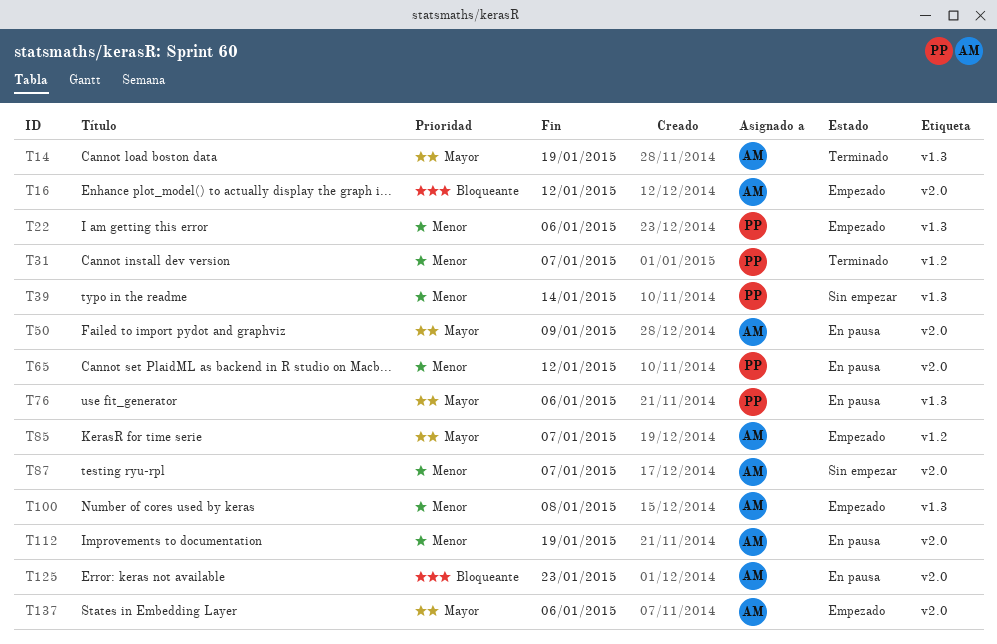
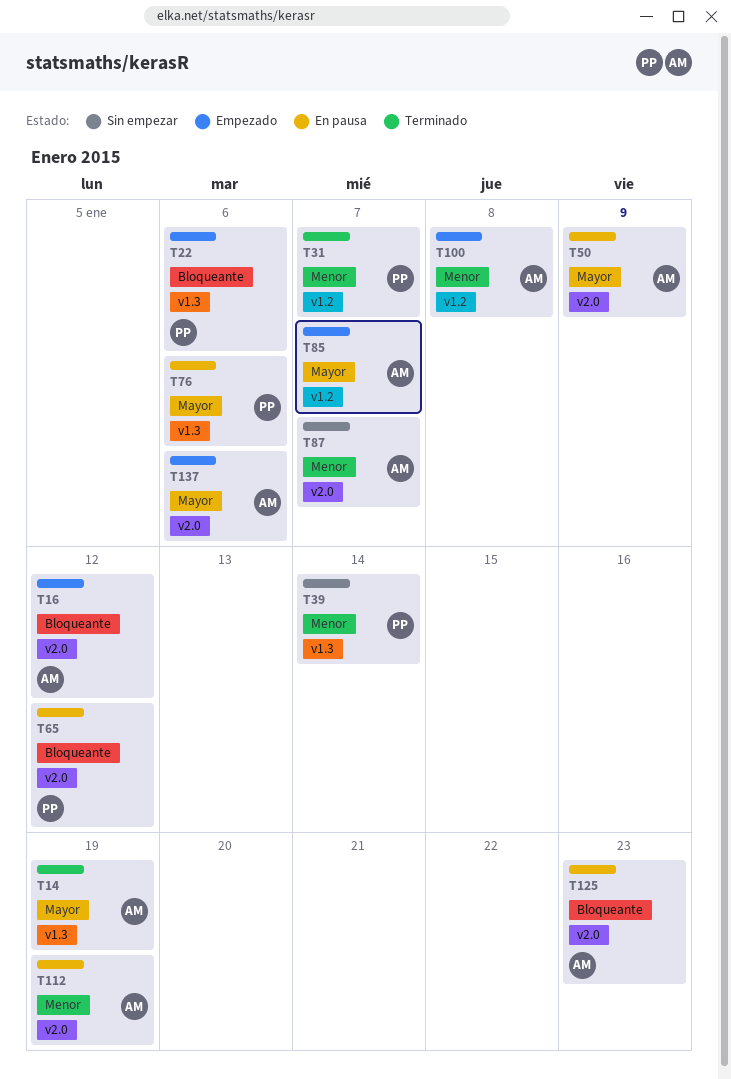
T22, priority: Menor -> Bloqueante
T65, priority: Menor -> Bloqueante
T100, label: v1.3 -> v1.2

